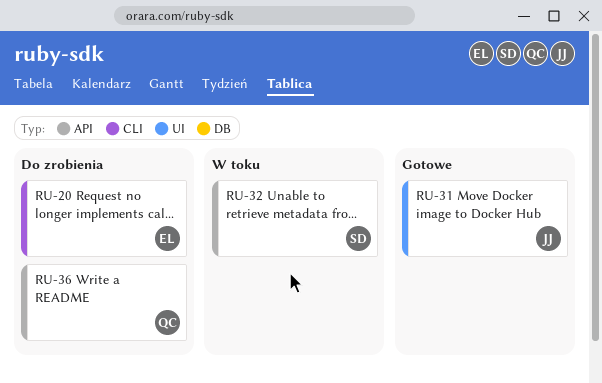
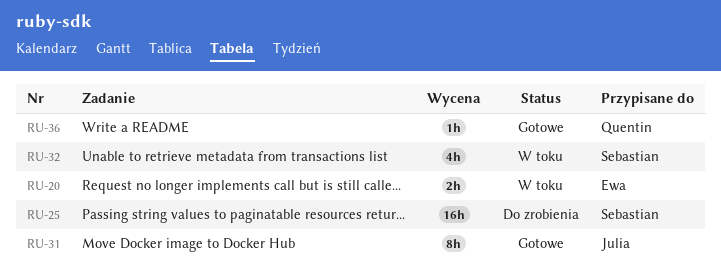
RU-20, status: Do zrobienia -> W toku
RU-25: none -> present
RU-36, status: Do zrobienia -> Gotowe

